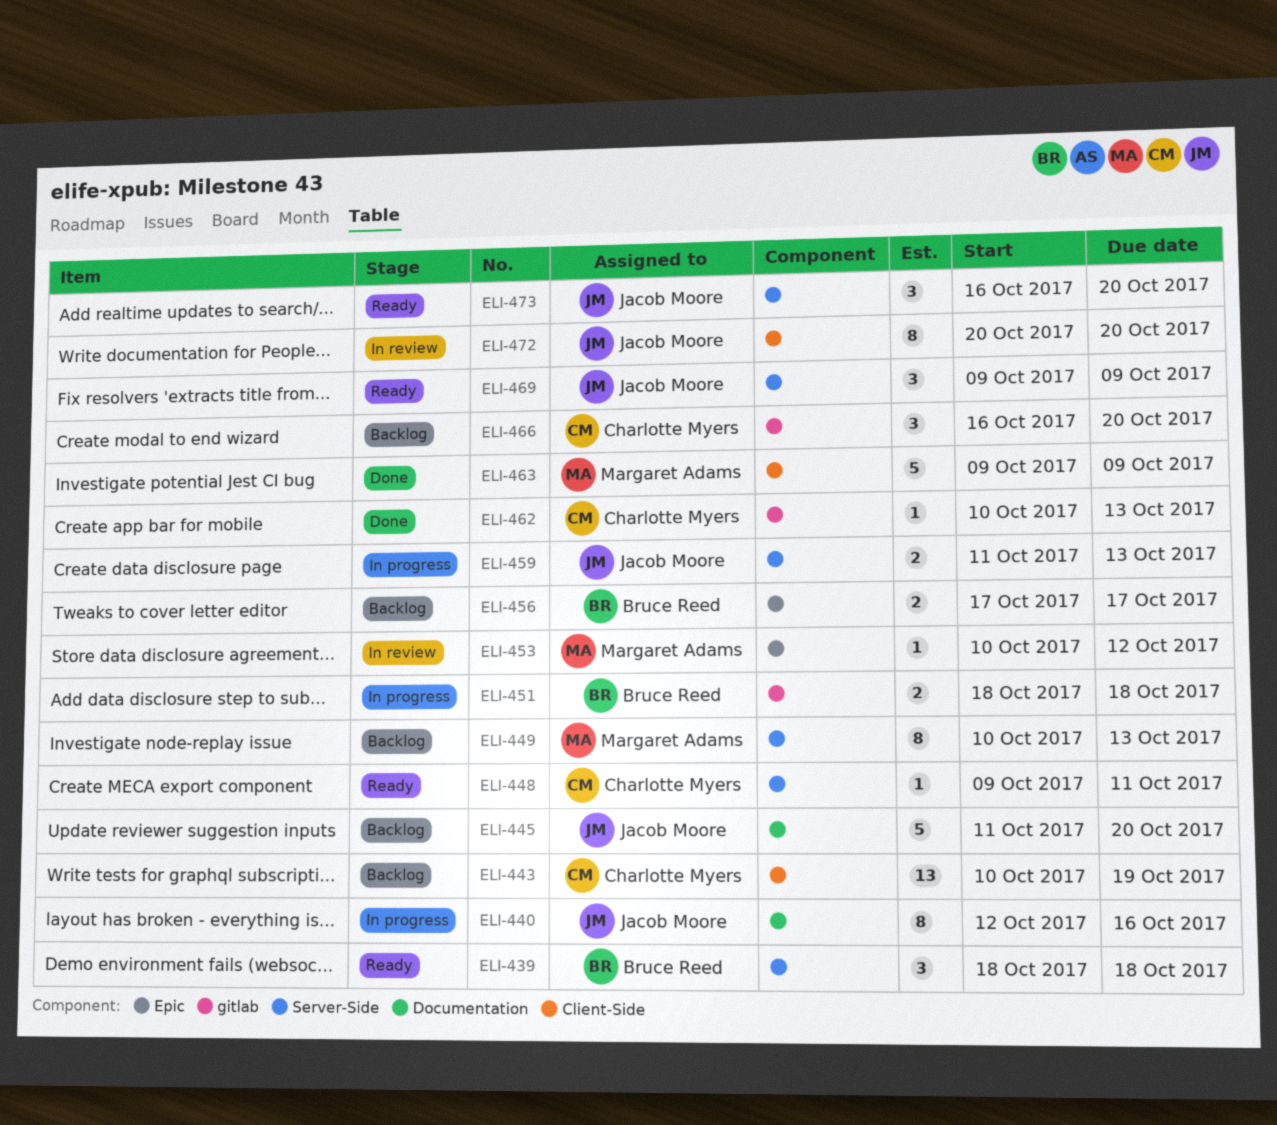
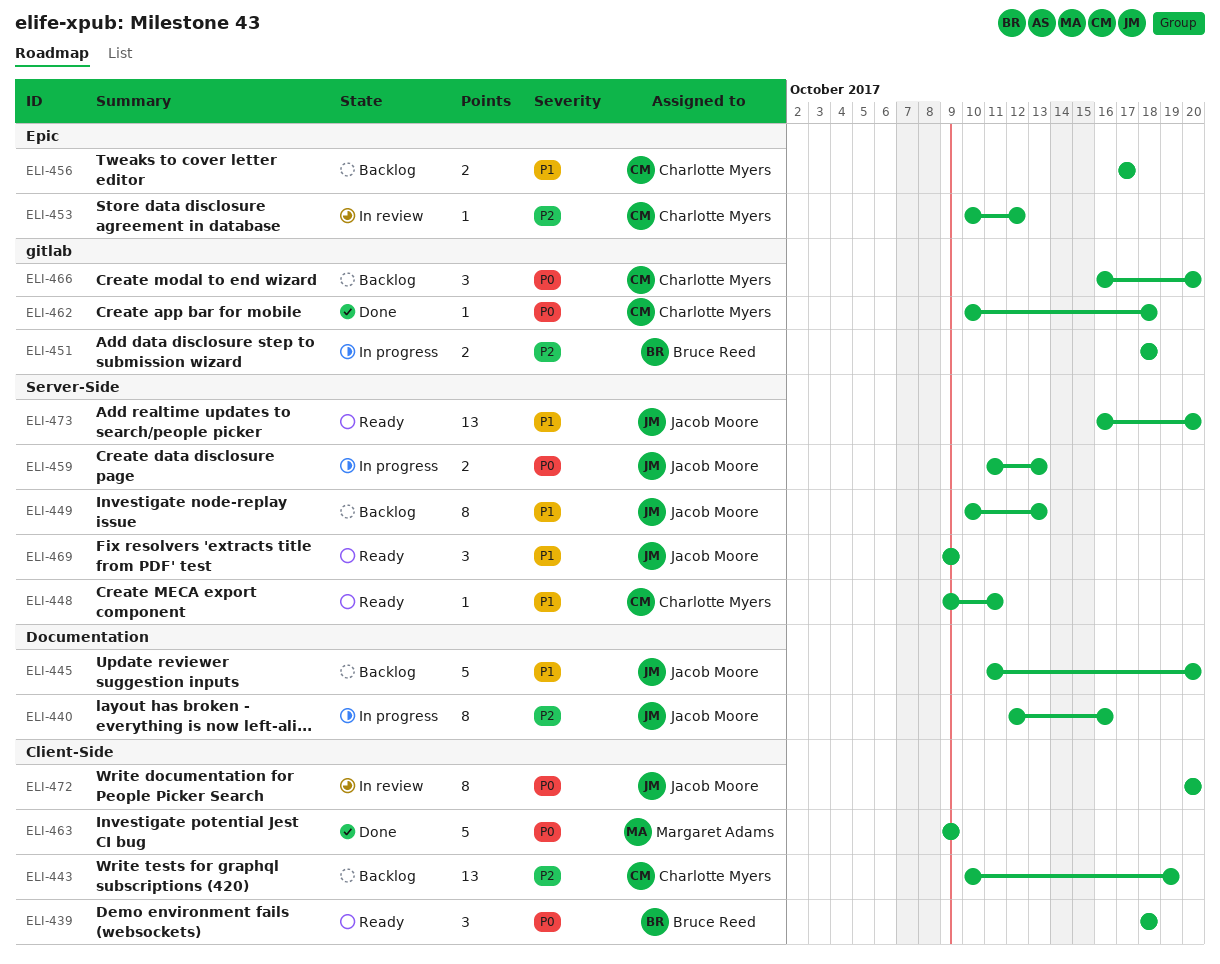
ELI-439, label: Server-Side -> Client-Side
ELI-449, owner: Margaret Adams -> Jacob Moore
ELI-453, owner: Margaret Adams -> Charlotte Myers
ELI-456, owner: Bruce Reed -> Charlotte Myers
ELI-462, due: Oct 13 -> Oct 18
ELI-473, estimate: 3 -> 13

